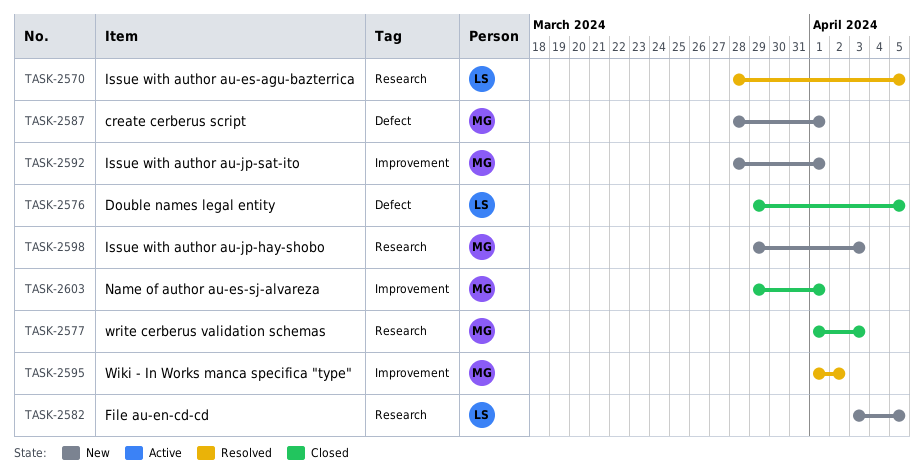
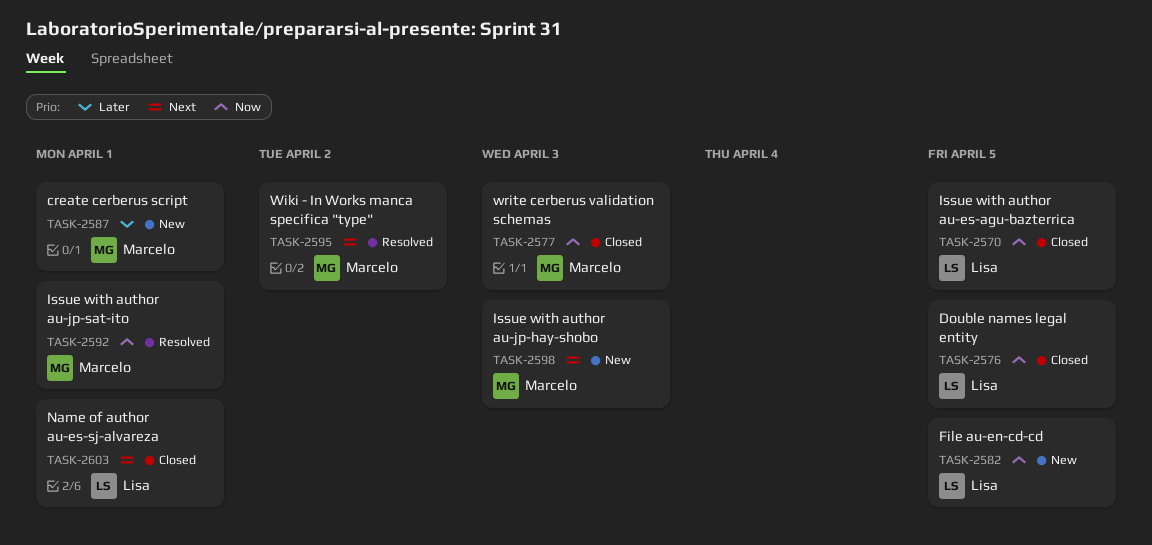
TASK-2570, status: Resolved -> Closed
TASK-2592, status: New -> Resolved
TASK-2603, owner: Marcelo -> Lisa

